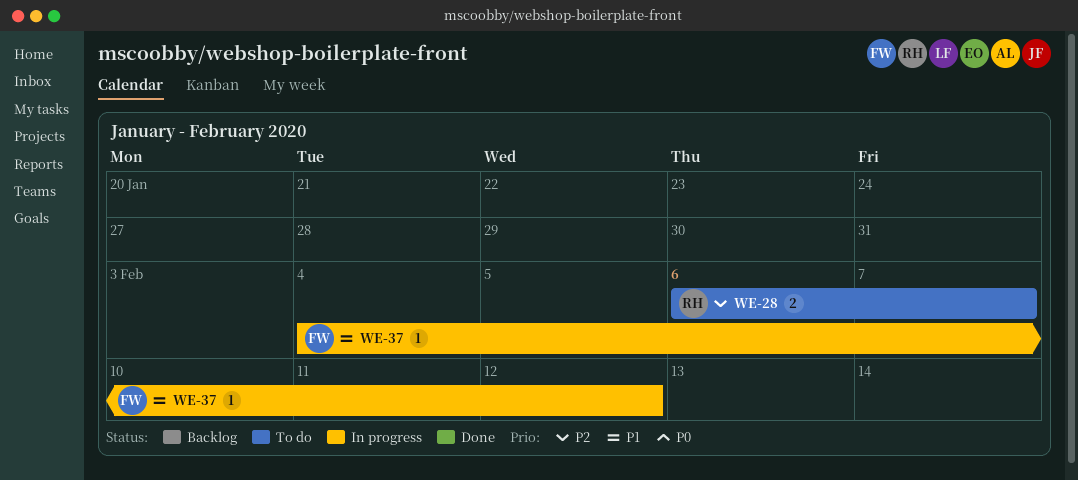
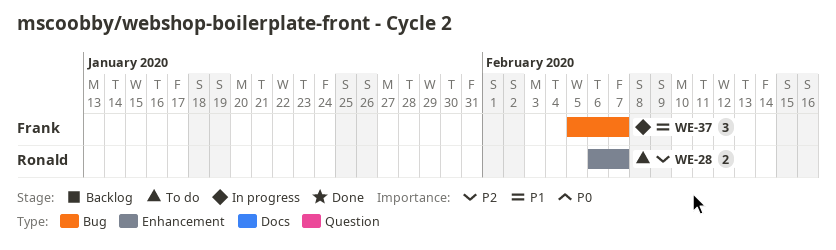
WE-37, estimate: 1 -> 3
WE-37, start: Feb 4 -> Feb 5
WE-37, due: Feb 12 -> Feb 7

